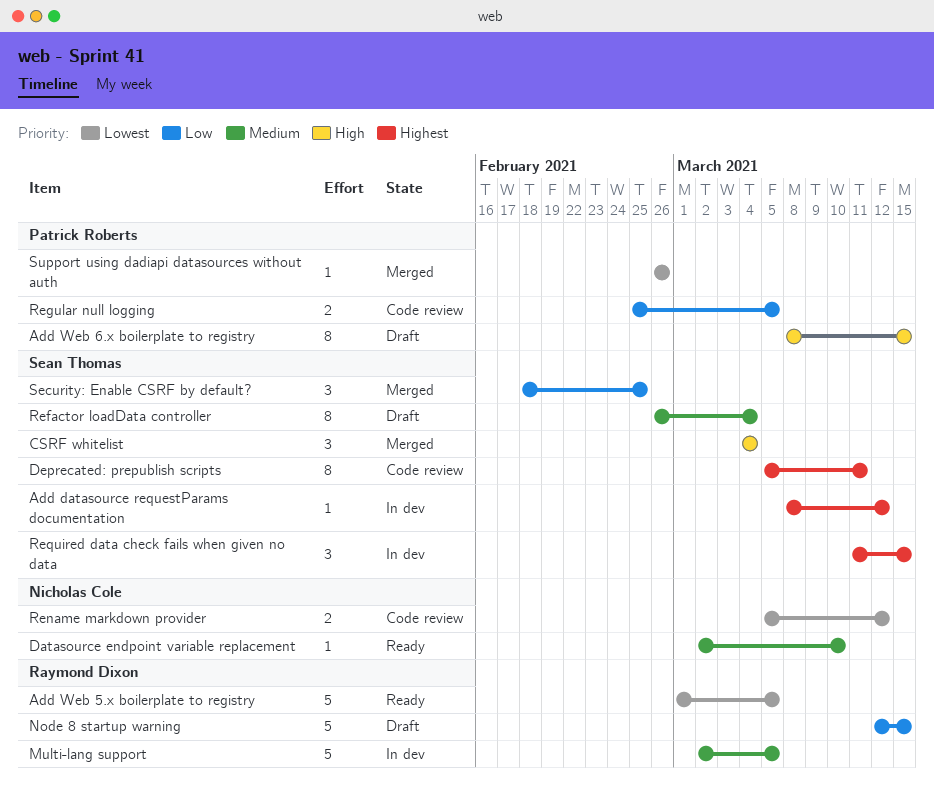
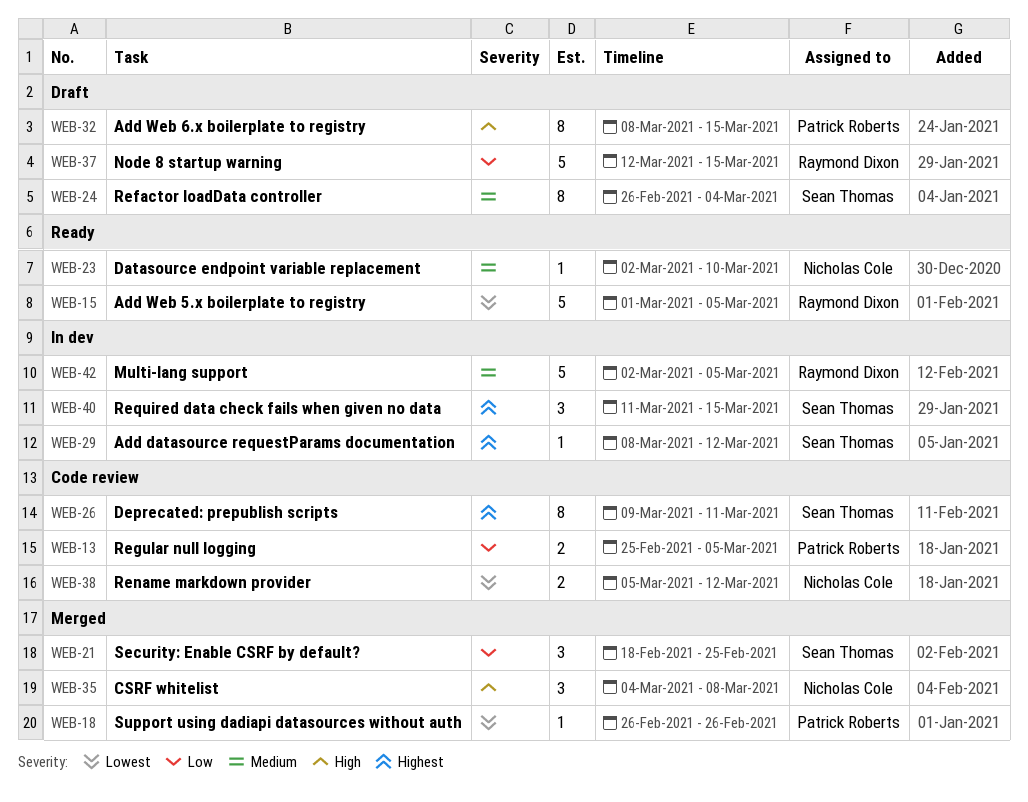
CSRF whitelist, owner: Sean Thomas -> Nicholas Cole
CSRF whitelist, due: Mar 4 -> Mar 8
Deprecated: prepublish scripts, start: Mar 5 -> Mar 9

